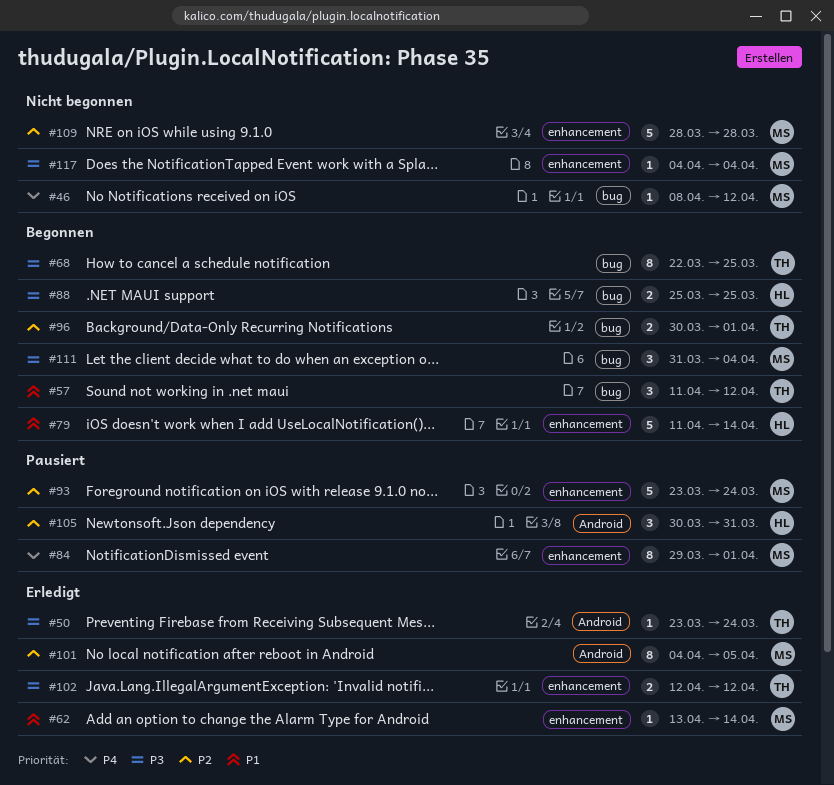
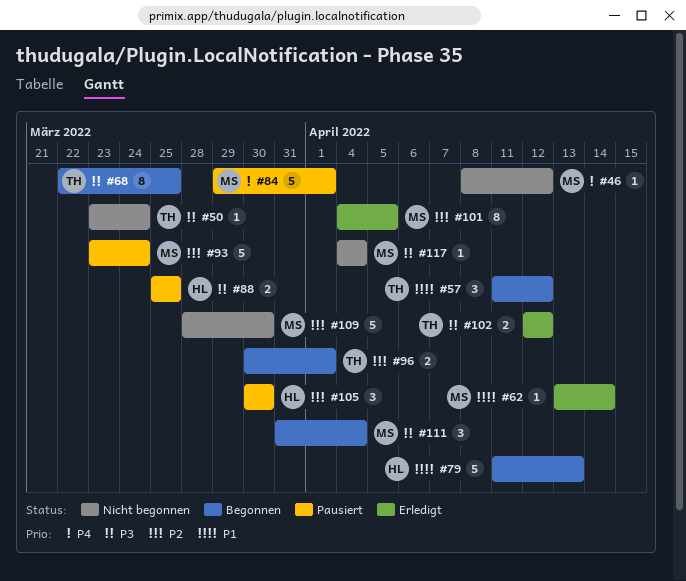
#50, status: Erledigt -> Nicht begonnen
#79, due: Apr 14 -> Apr 13
#84, estimate: 8 -> 5
#88, status: Begonnen -> Pausiert
#105, due: Mar 31 -> Mar 30
#109, due: Mar 28 -> Mar 30

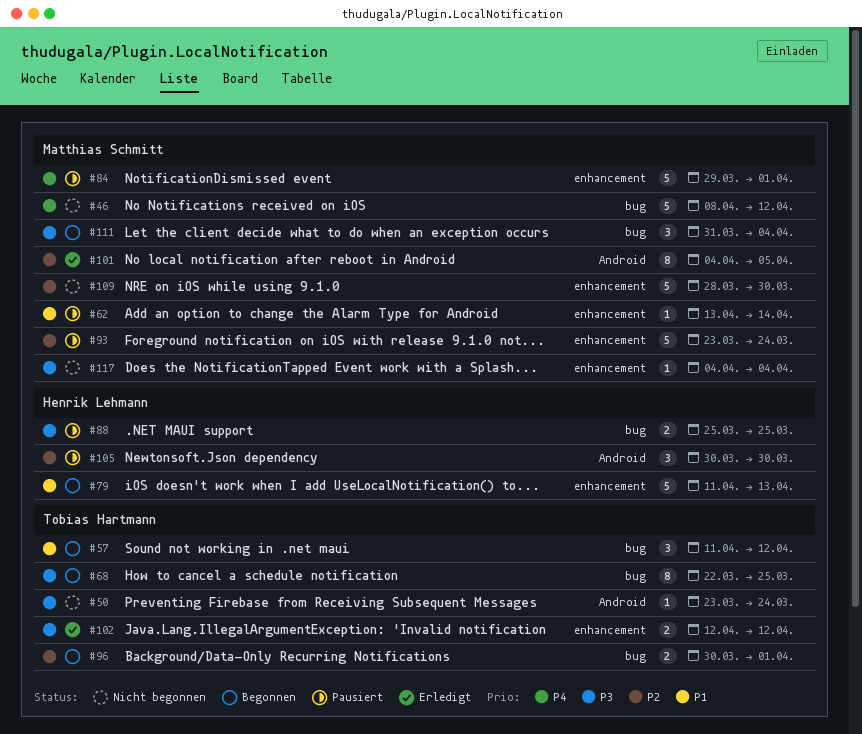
#46, estimate: 1 -> 5
#62, status: Erledigt -> Pausiert

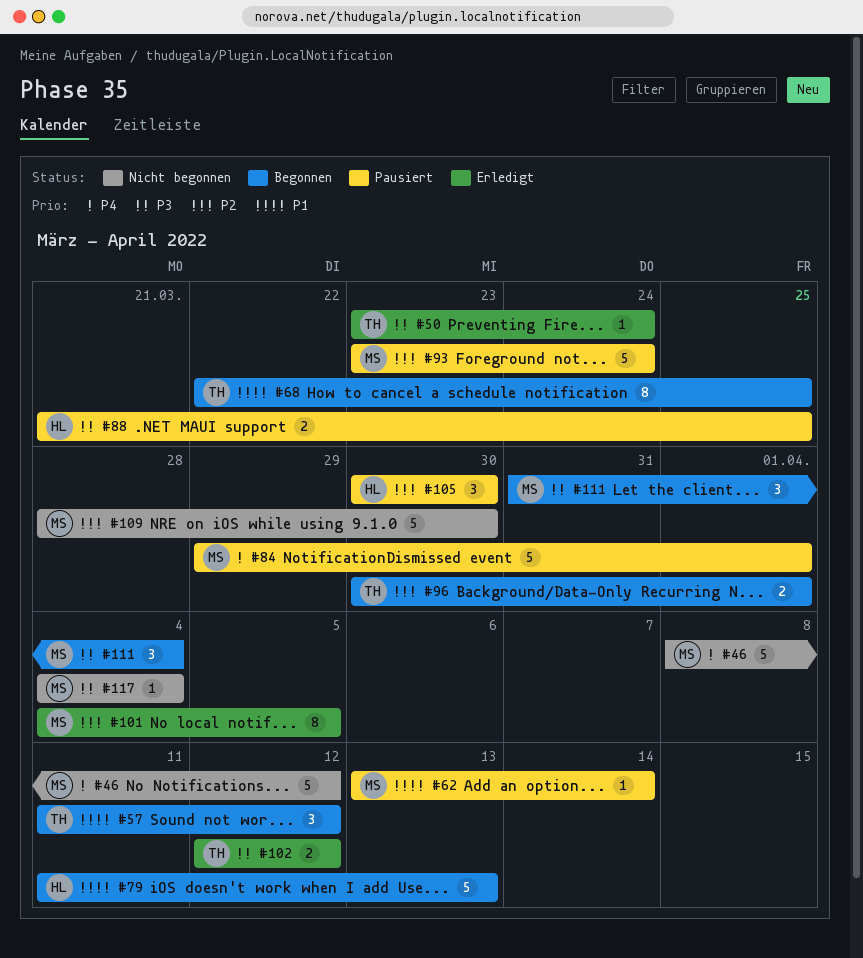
#50, status: Nicht begonnen -> Erledigt
#68, priority: P3 -> P1
#88, start: Mar 25 -> Mar 21

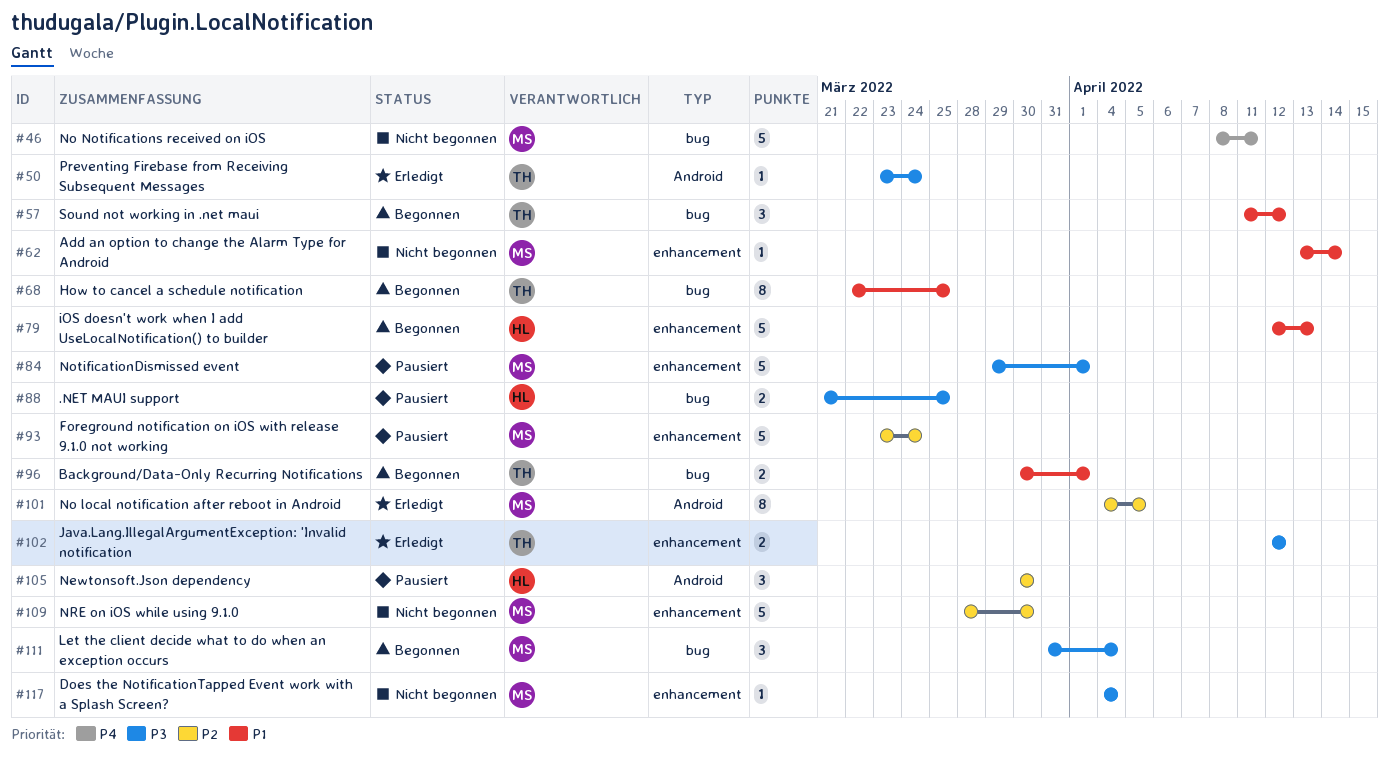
#46, due: Apr 12 -> Apr 11
#62, status: Pausiert -> Nicht begonnen
#79, start: Apr 11 -> Apr 12
#84, priority: P4 -> P3
#96, priority: P2 -> P1

